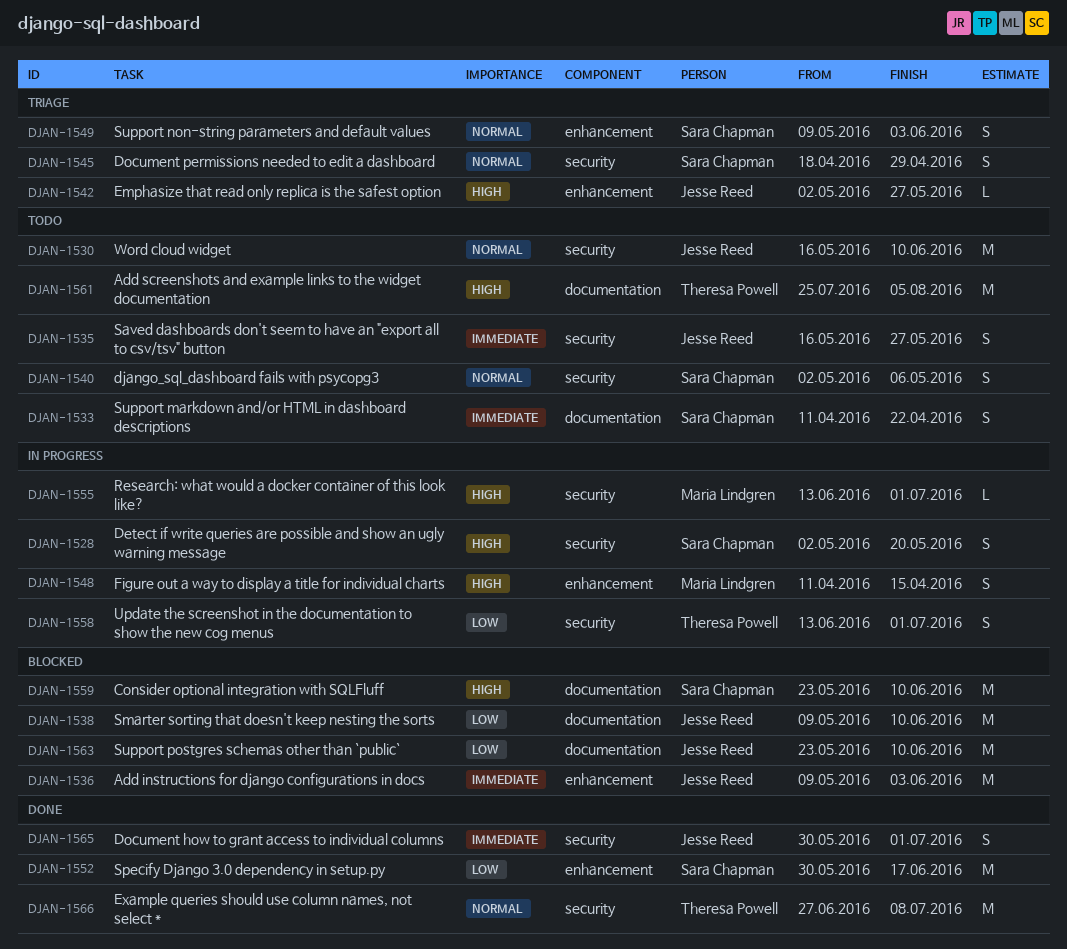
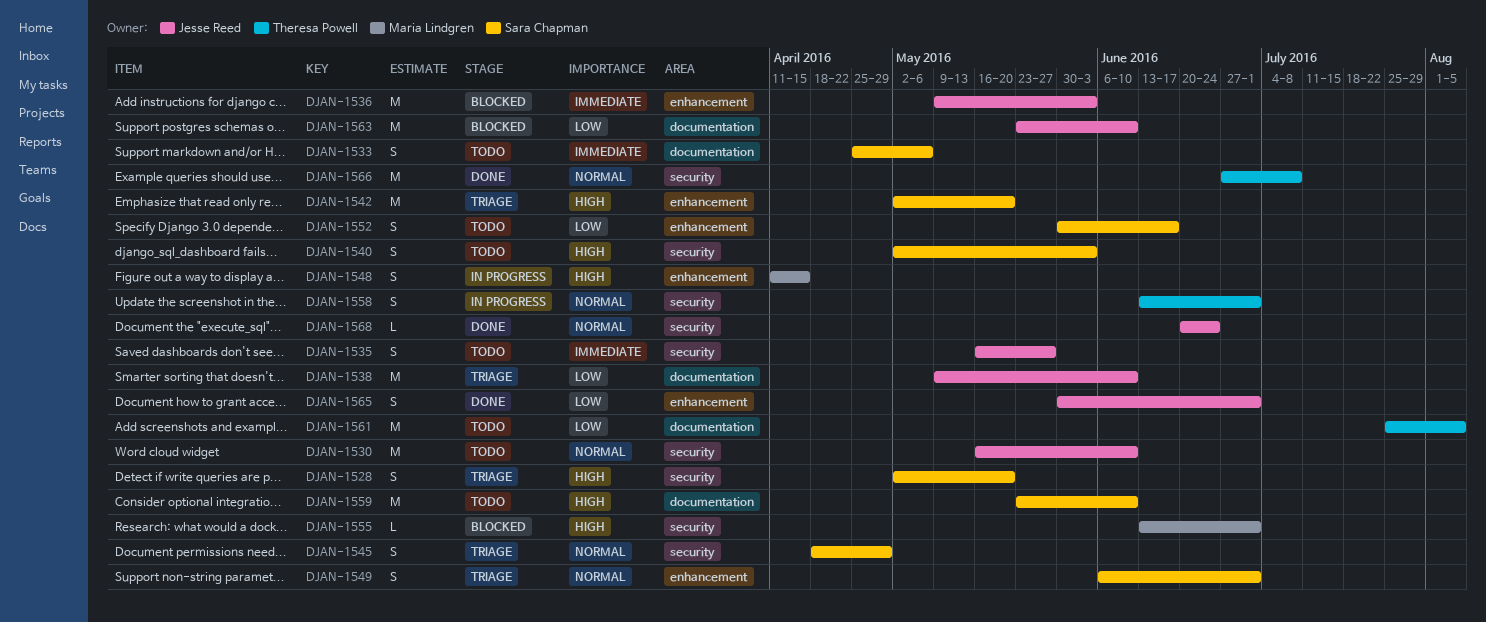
DJAN-1528, status: In progress -> Triage
DJAN-1533, start: Apr 11 -> Apr 25
DJAN-1533, due: Apr 22 -> May 6
DJAN-1538, status: Blocked -> Triage
DJAN-1540, priority: Normal -> High
DJAN-1540, due: May 6 -> Jun 3
DJAN-1542, owner: Jesse Reed -> Sara Chapman
DJAN-1542, estimate: L -> M
DJAN-1542, due: May 27 -> May 20
DJAN-1549, start: May 9 -> Jun 6
DJAN-1549, due: Jun 3 -> Jul 1
DJAN-1552, status: Done -> Todo
DJAN-1552, estimate: M -> S
DJAN-1555, status: In progress -> Blocked
DJAN-1558, priority: Low -> Normal
DJAN-1559, status: Blocked -> Todo
DJAN-1561, priority: High -> Low
DJAN-1565, priority: Immediate -> Low
DJAN-1565, label: security -> enhancement
DJAN-1568: none -> present

